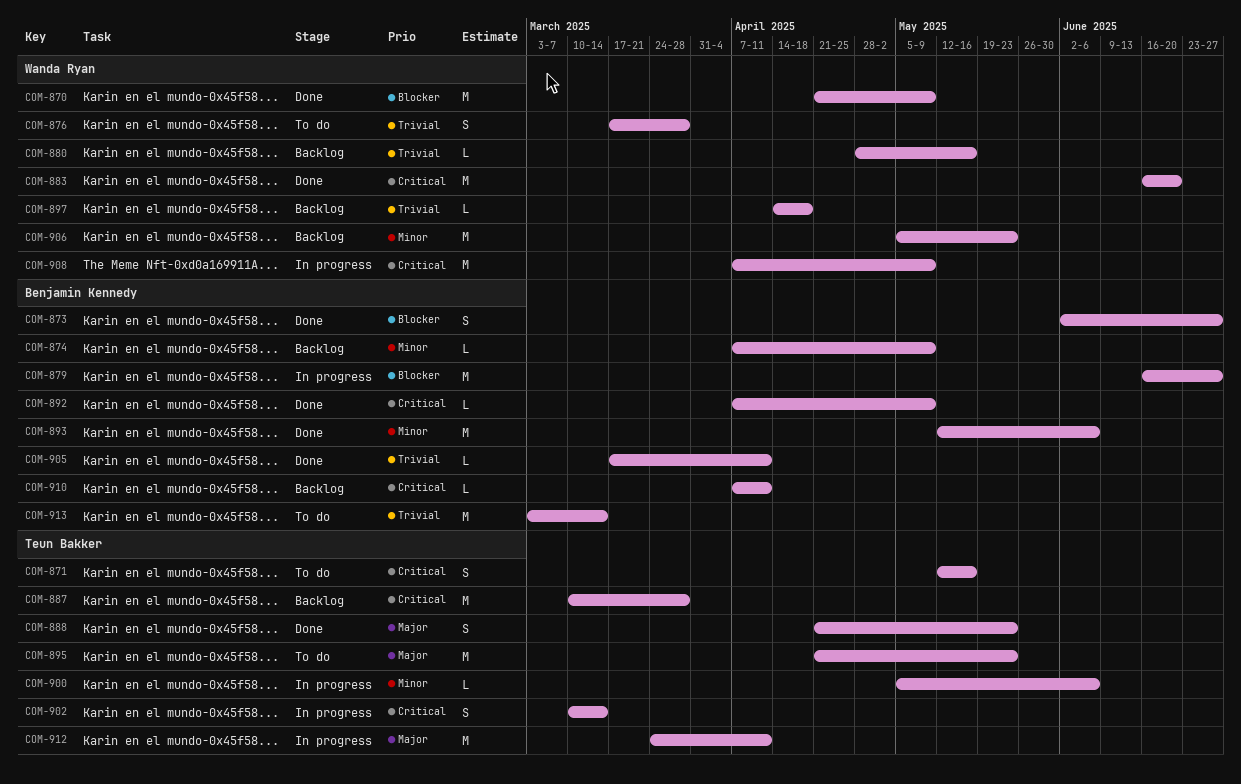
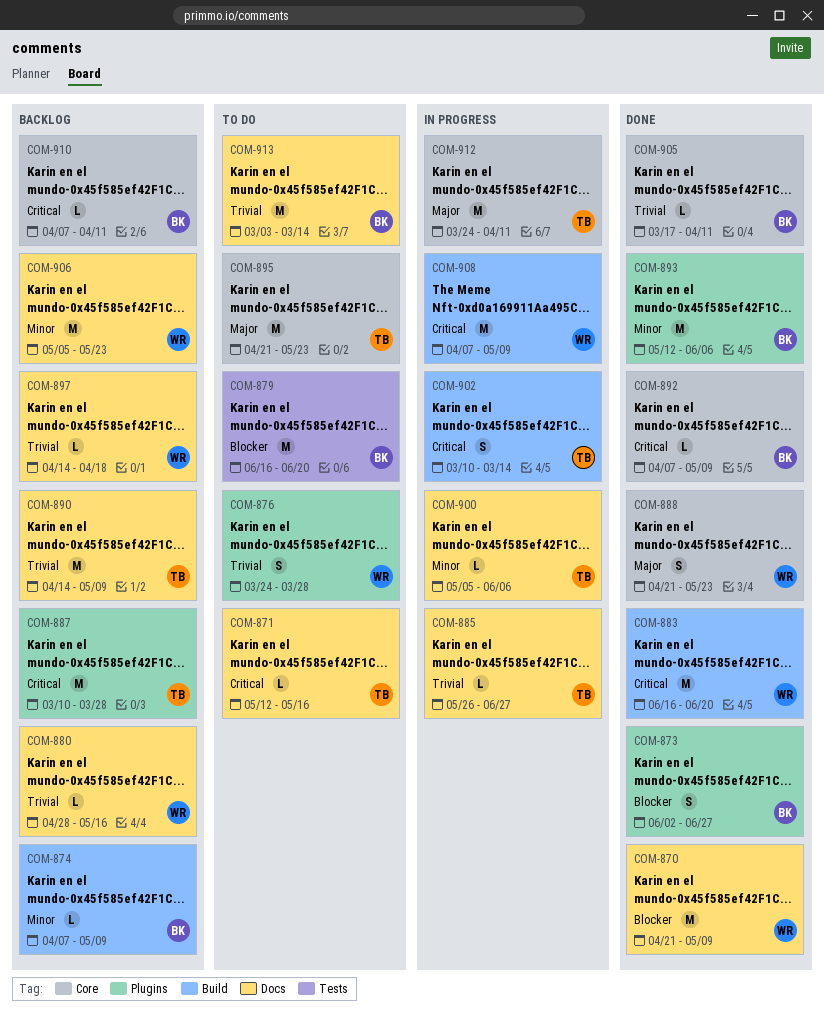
COM-871, estimate: S -> L
COM-876, start: Mar 17 -> Mar 24
COM-879, status: In progress -> To do
COM-879, due: Jun 27 -> Jun 20
COM-885: none -> present
COM-888, owner: Teun Bakker -> Wanda Ryan
COM-890: none -> present

